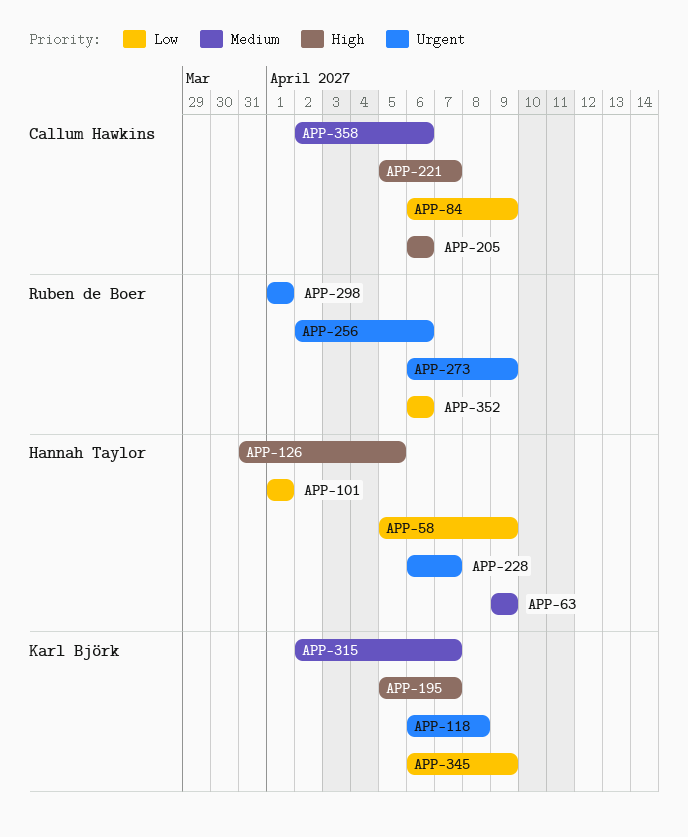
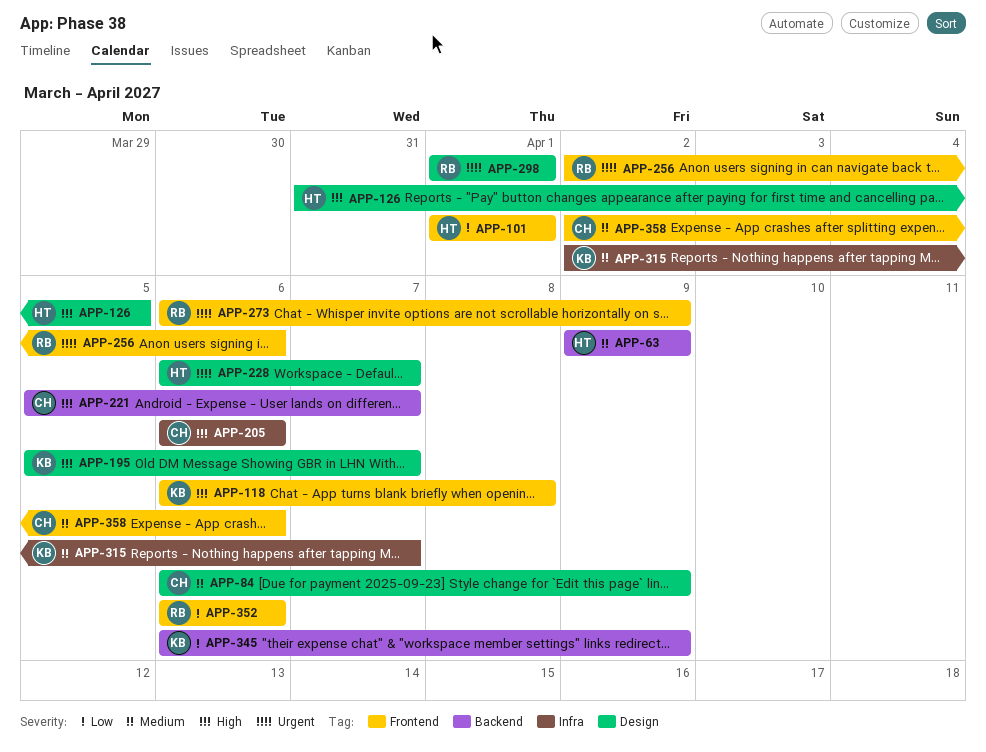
APP-58: present -> none
APP-84, priority: Low -> Medium
APP-118, priority: Urgent -> High

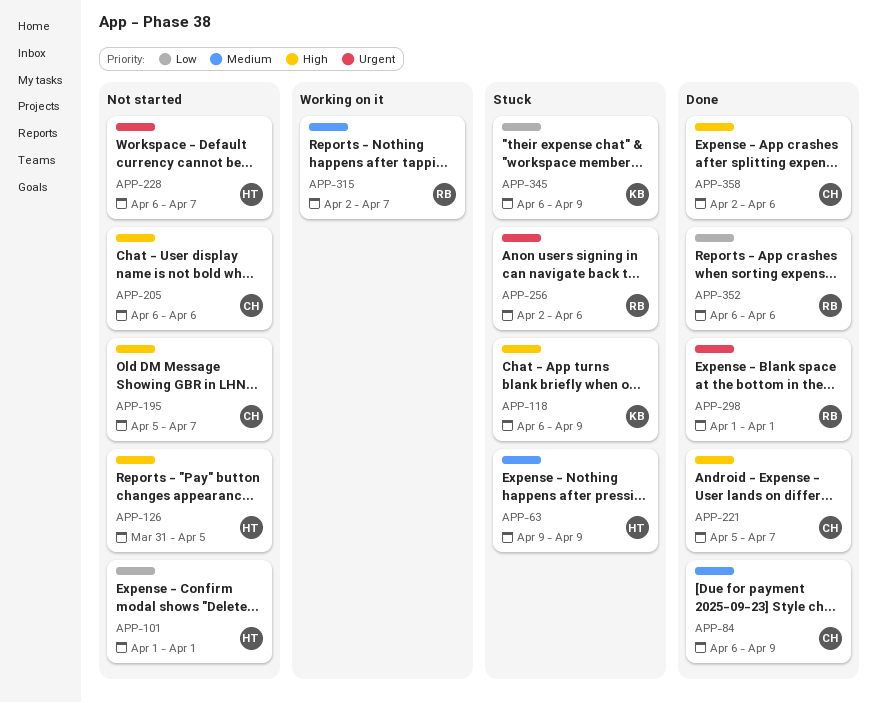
APP-118, due: Apr 8 -> Apr 9
APP-195, owner: KB -> CH
APP-273: present -> none
APP-315, owner: KB -> RB
APP-358, priority: Medium -> High

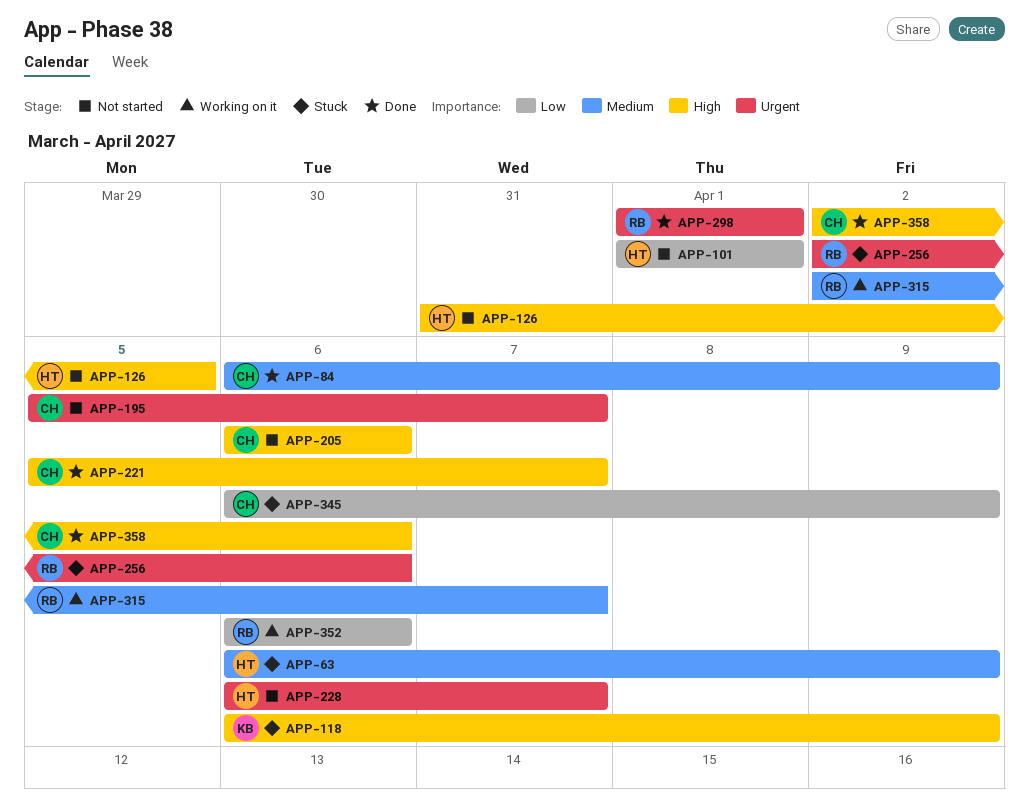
APP-63, start: Apr 9 -> Apr 6
APP-195, priority: High -> Urgent
APP-345, owner: KB -> CH
APP-352, status: Done -> Working on it

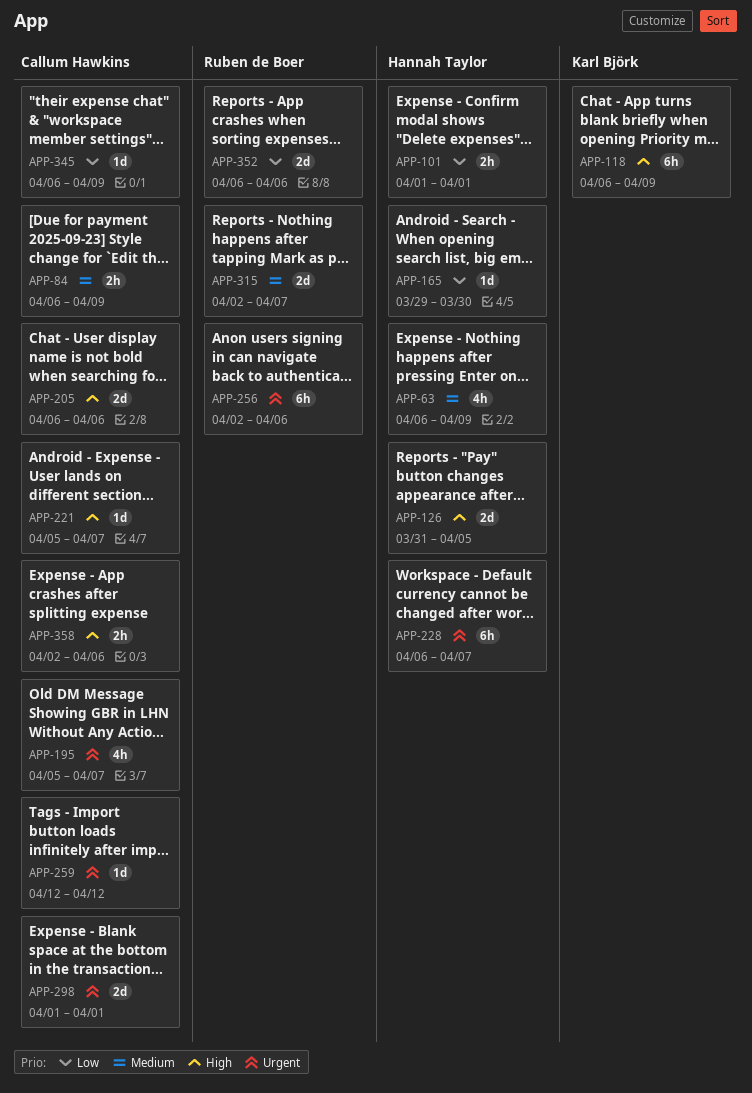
APP-165: none -> present
APP-259: none -> present
APP-298, owner: Ruben de Boer -> Callum Hawkins

